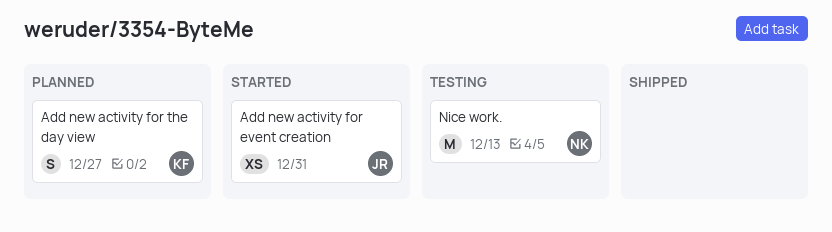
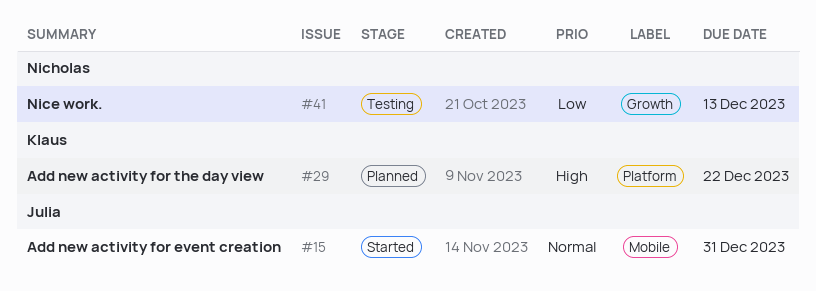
Add new activity for the day view, due: Dec 27 -> Dec 22

